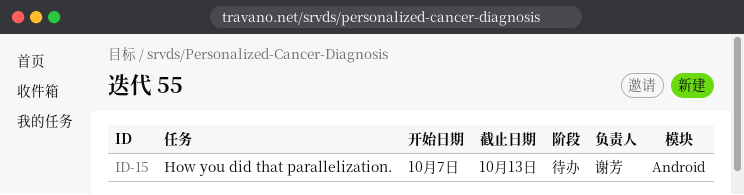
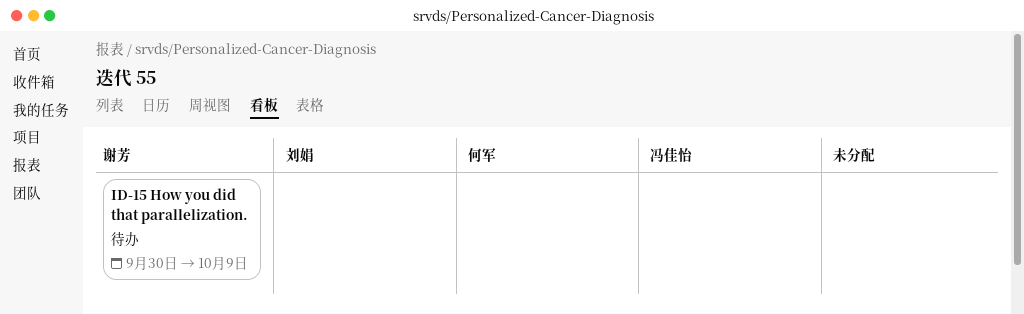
ID-15, start: Oct 7 -> Sep 30
ID-15, due: Oct 13 -> Oct 9

